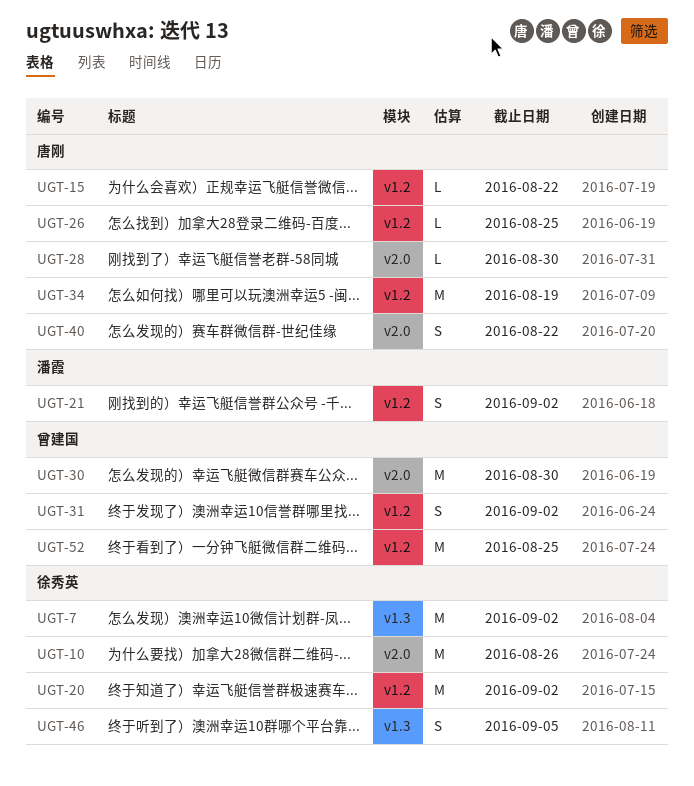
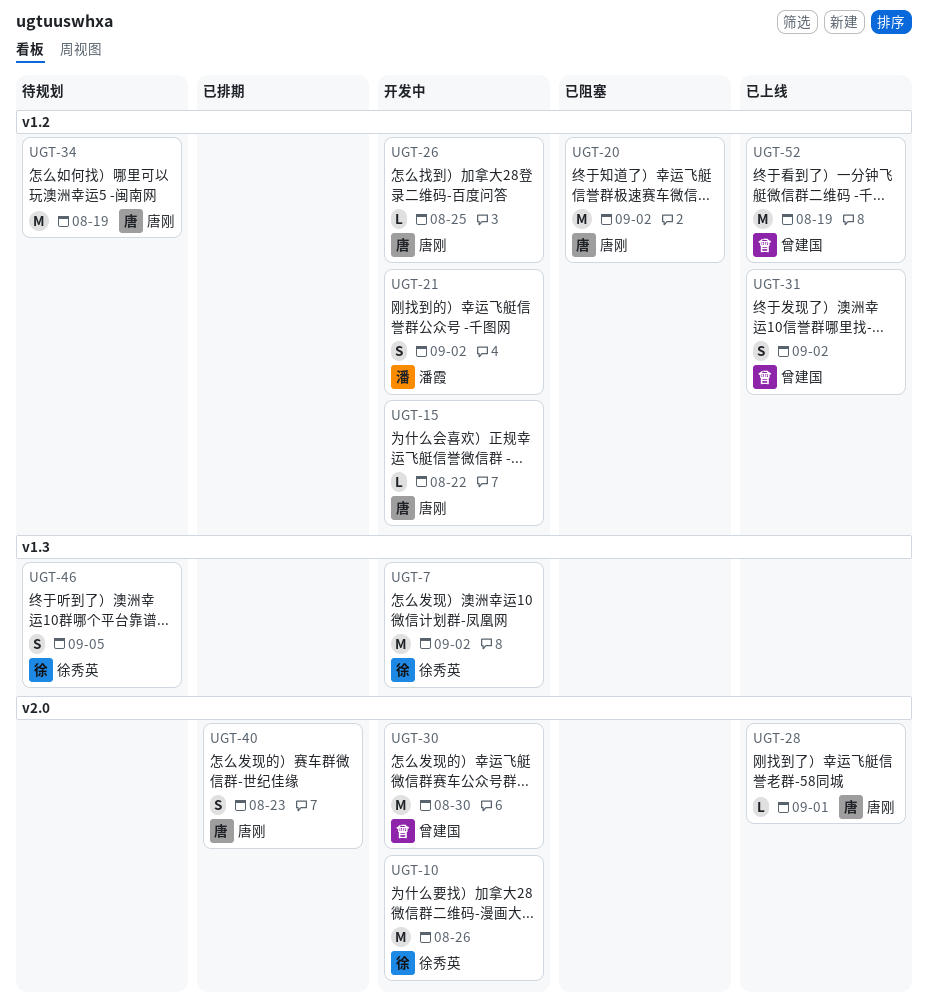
UGT-20, owner: 徐秀英 -> 唐刚
UGT-28, due: Aug 30 -> Sep 1
UGT-40, due: Aug 22 -> Aug 23
UGT-52, due: Aug 25 -> Aug 19

